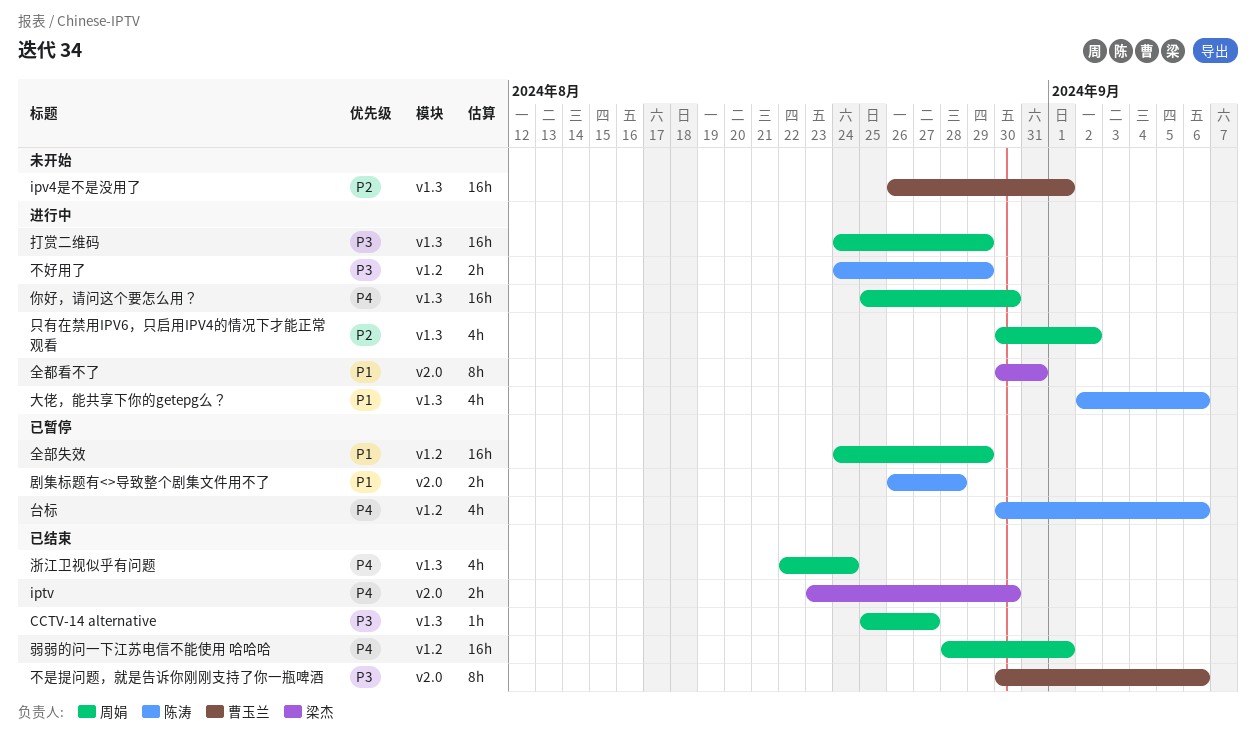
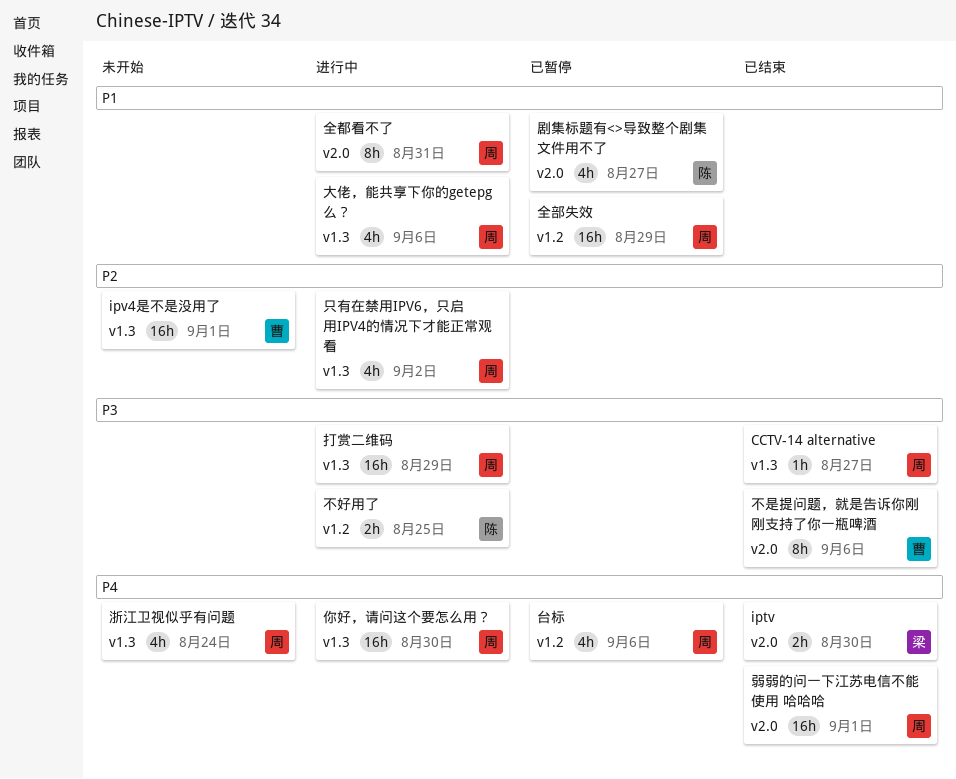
不好用了, due: Aug 29 -> Aug 25
全都看不了, owner: 梁杰 -> 周娟
剧集标题有<>导致整个剧集文件用不了, estimate: 2h -> 4h
剧集标题有<>导致整个剧集文件用不了, due: Aug 28 -> Aug 27
台标, owner: 陈涛 -> 周娟
大佬，能共享下你的getepg么？, owner: 陈涛 -> 周娟
弱弱的问一下江苏电信不能使用 哈哈哈, label: v1.2 -> v2.0
浙江卫视似乎有问题, status: 已结束 -> 未开始

